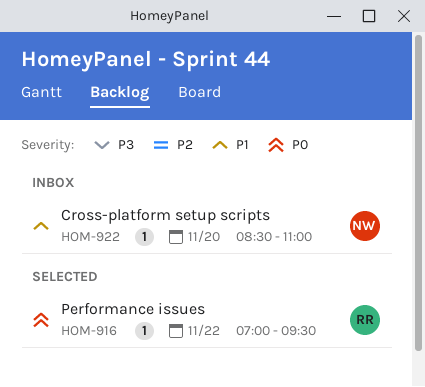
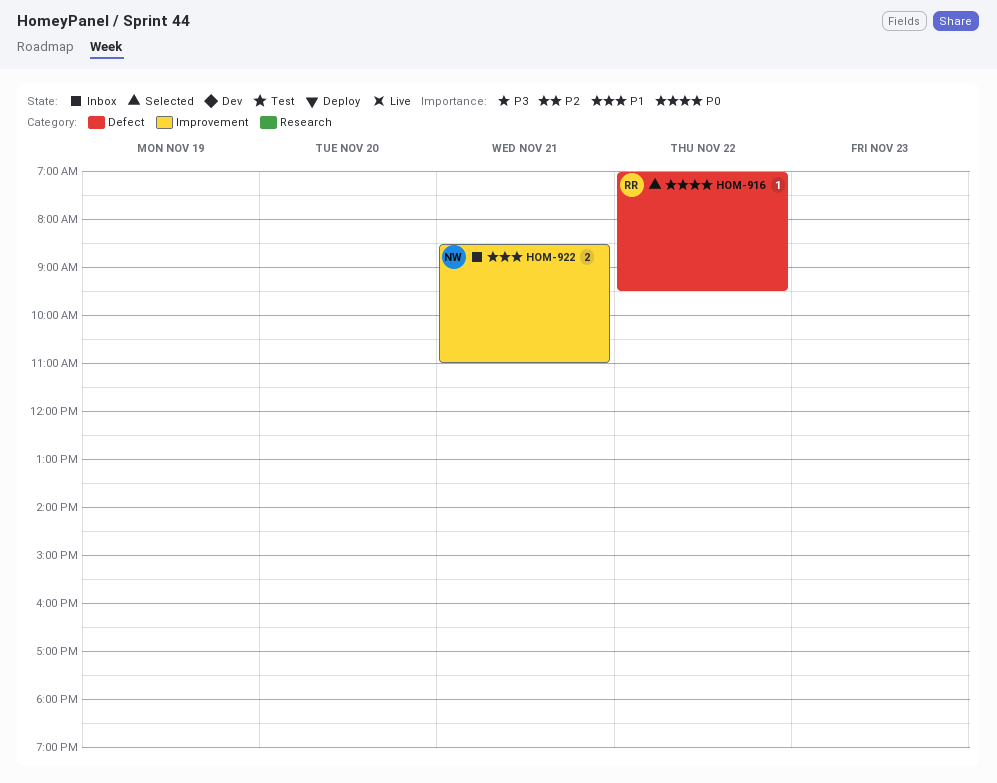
HOM-922, estimate: 1 -> 2
HOM-922, day: Nov 20 -> Nov 21

